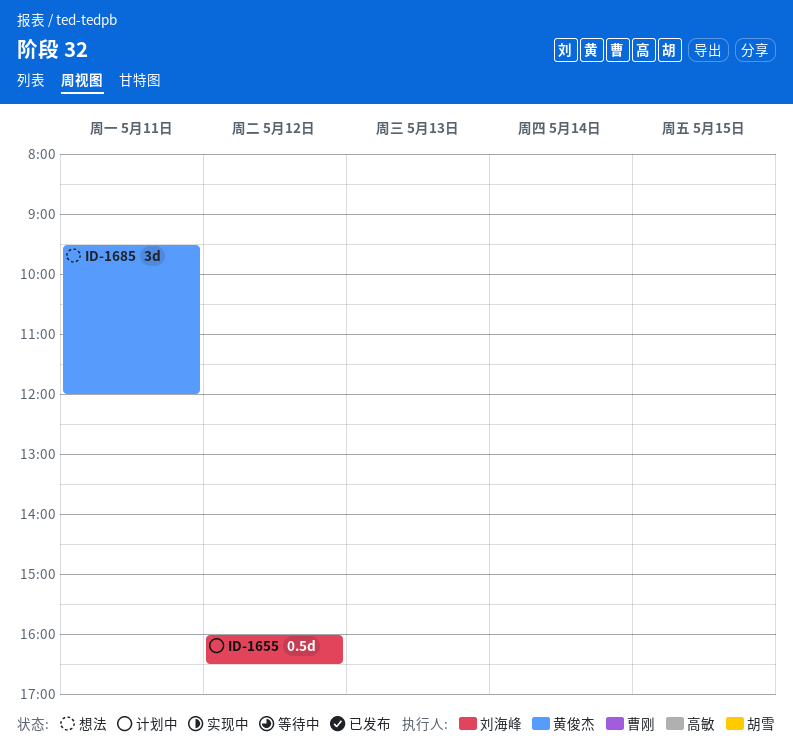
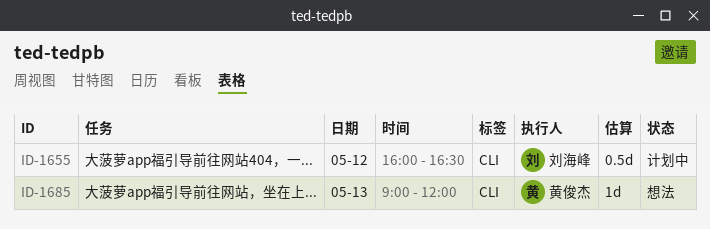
ID-1685, estimate: 3d -> 1d
ID-1685, day: May 11 -> May 13
ID-1685, begins: 09:30 -> 09:00

